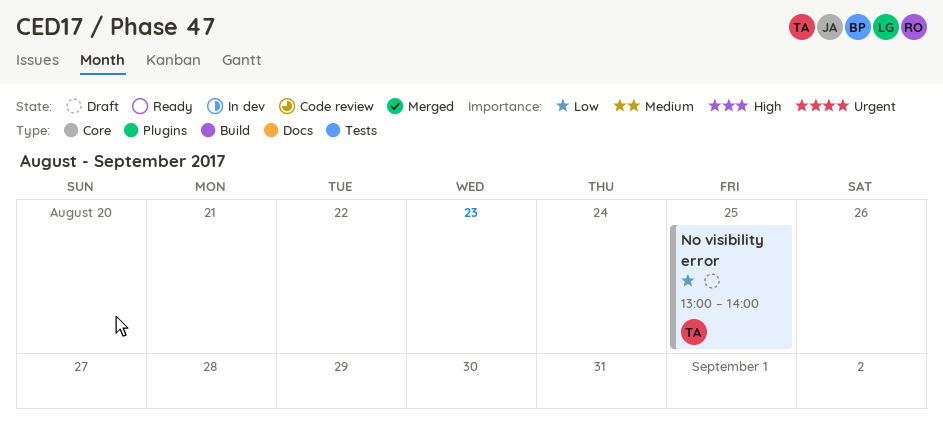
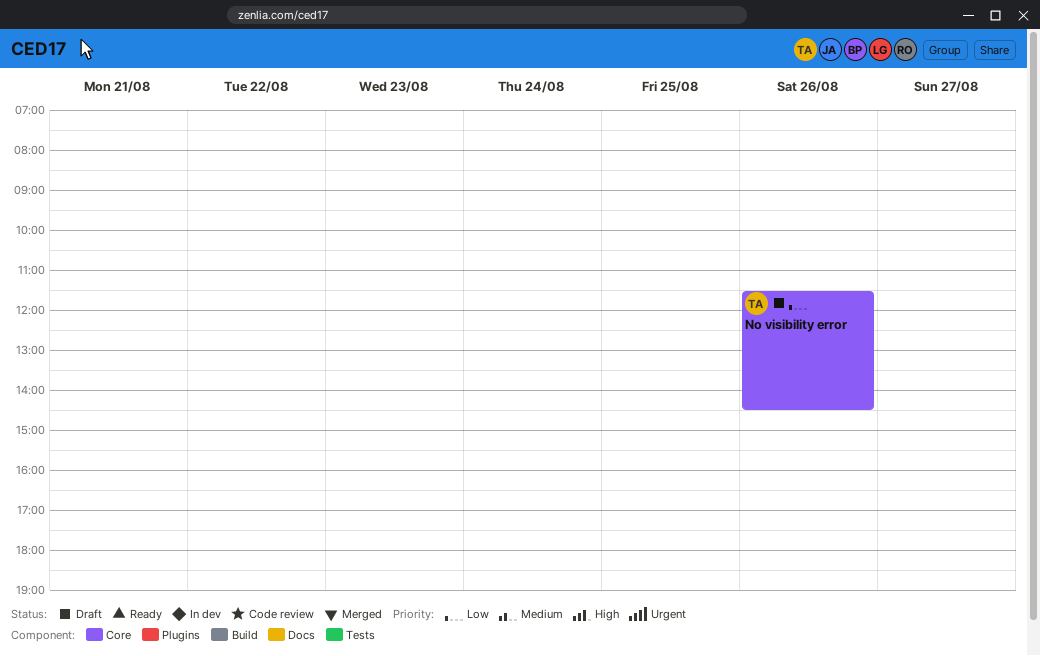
No visibility error, day: Aug 25 -> Aug 26
No visibility error, begins: 13:00 -> 11:30
No visibility error, ends: 14:00 -> 14:30

